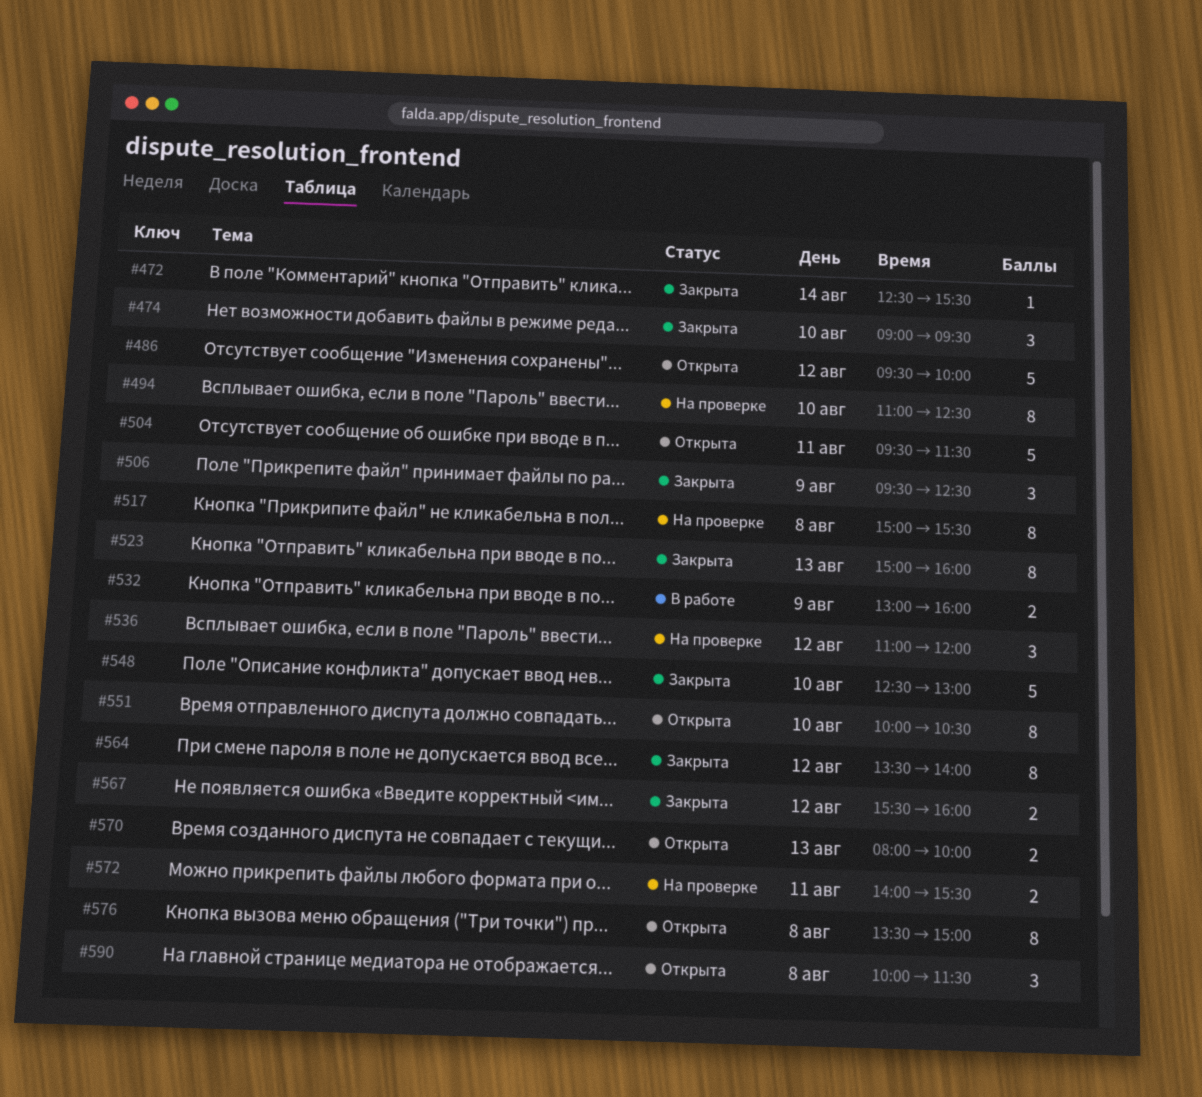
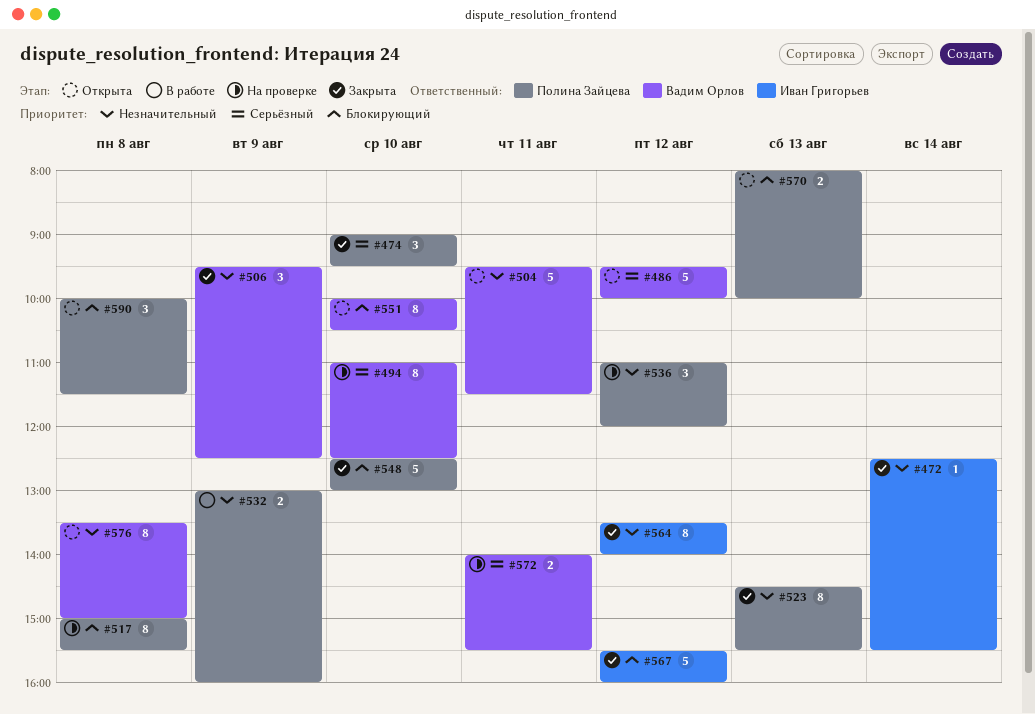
#523, begins: 15:00 -> 14:30
#523, ends: 16:00 -> 15:30
#567, estimate: 2 -> 5

